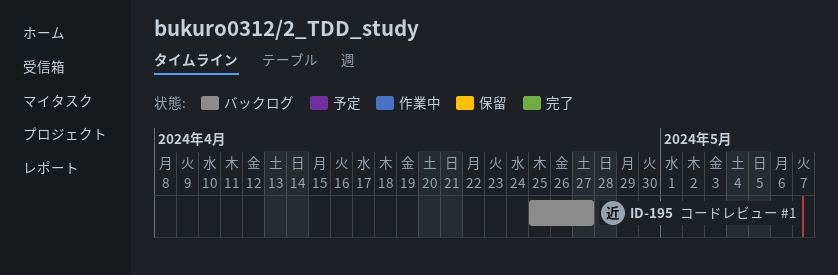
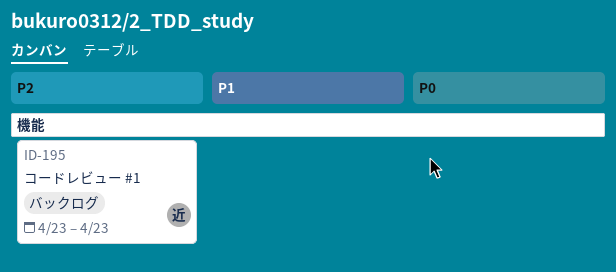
ID-195, start: Apr 25 -> Apr 23
ID-195, due: Apr 27 -> Apr 23

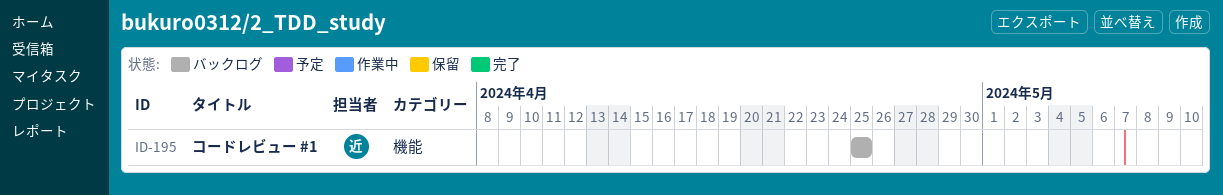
ID-195, start: Apr 23 -> Apr 25
ID-195, due: Apr 23 -> Apr 25

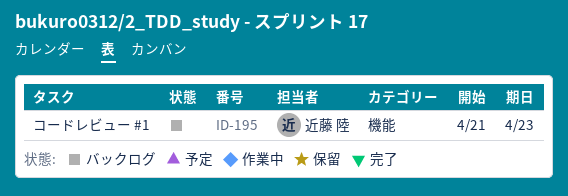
ID-195, start: Apr 25 -> Apr 21
ID-195, due: Apr 25 -> Apr 23

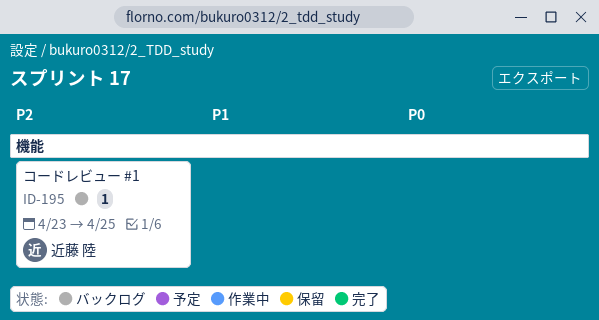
ID-195, start: Apr 21 -> Apr 23
ID-195, due: Apr 23 -> Apr 25

